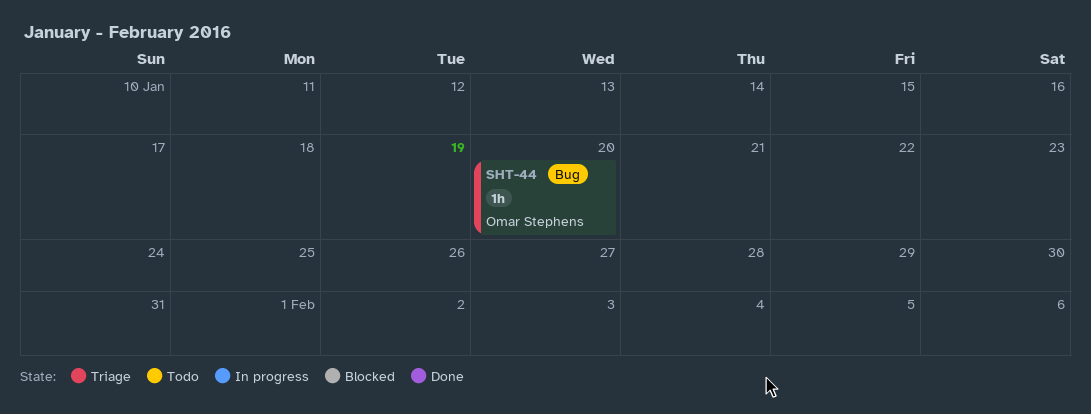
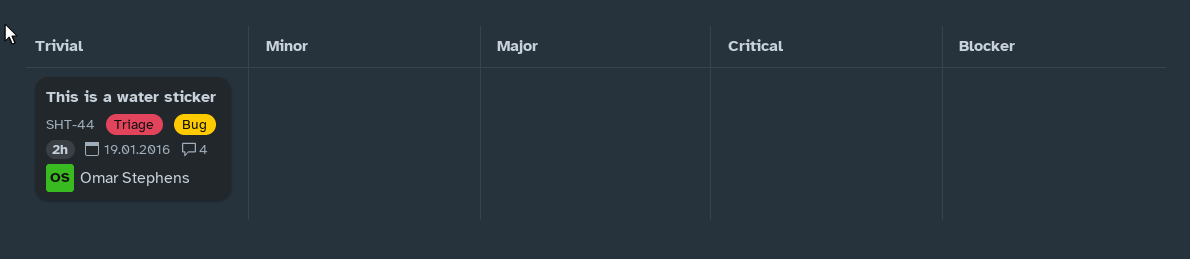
SHT-44, estimate: 1h -> 2h
SHT-44, due: Jan 20 -> Jan 19

